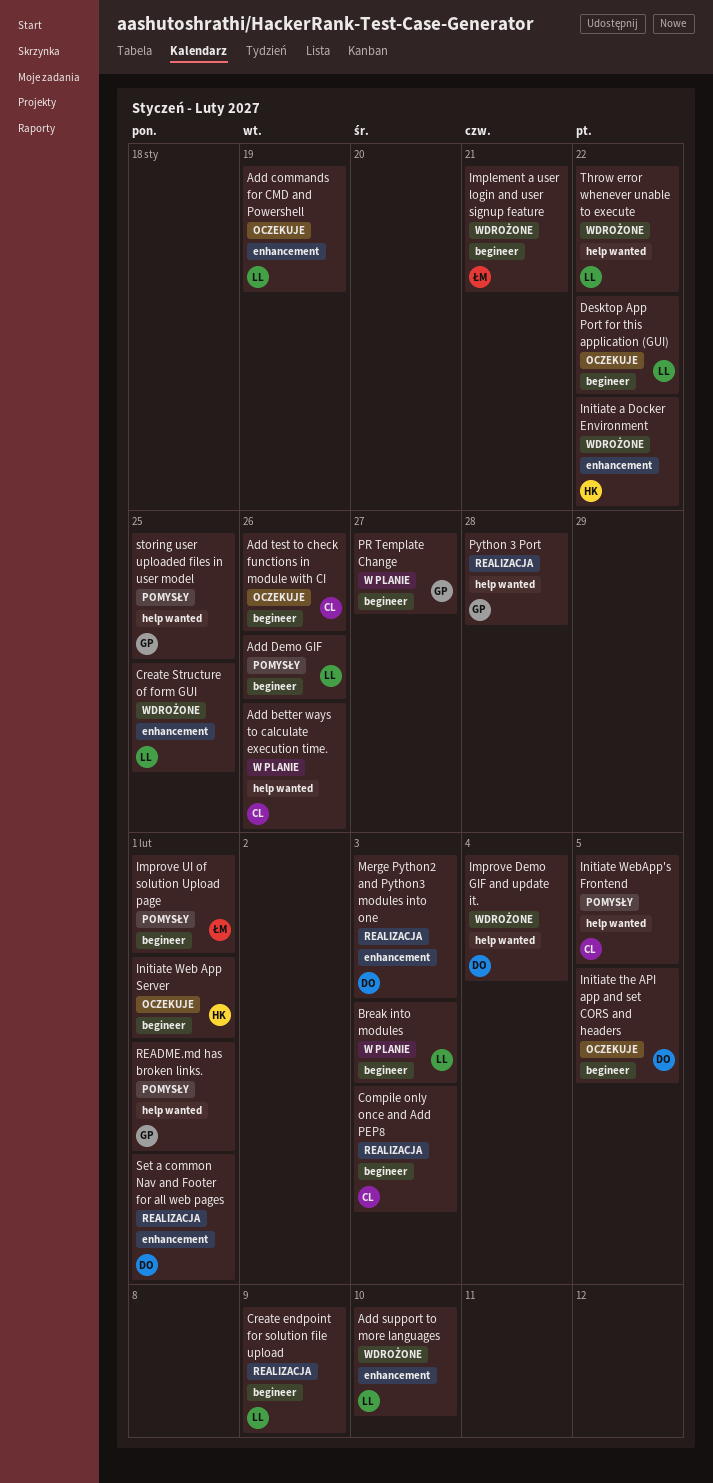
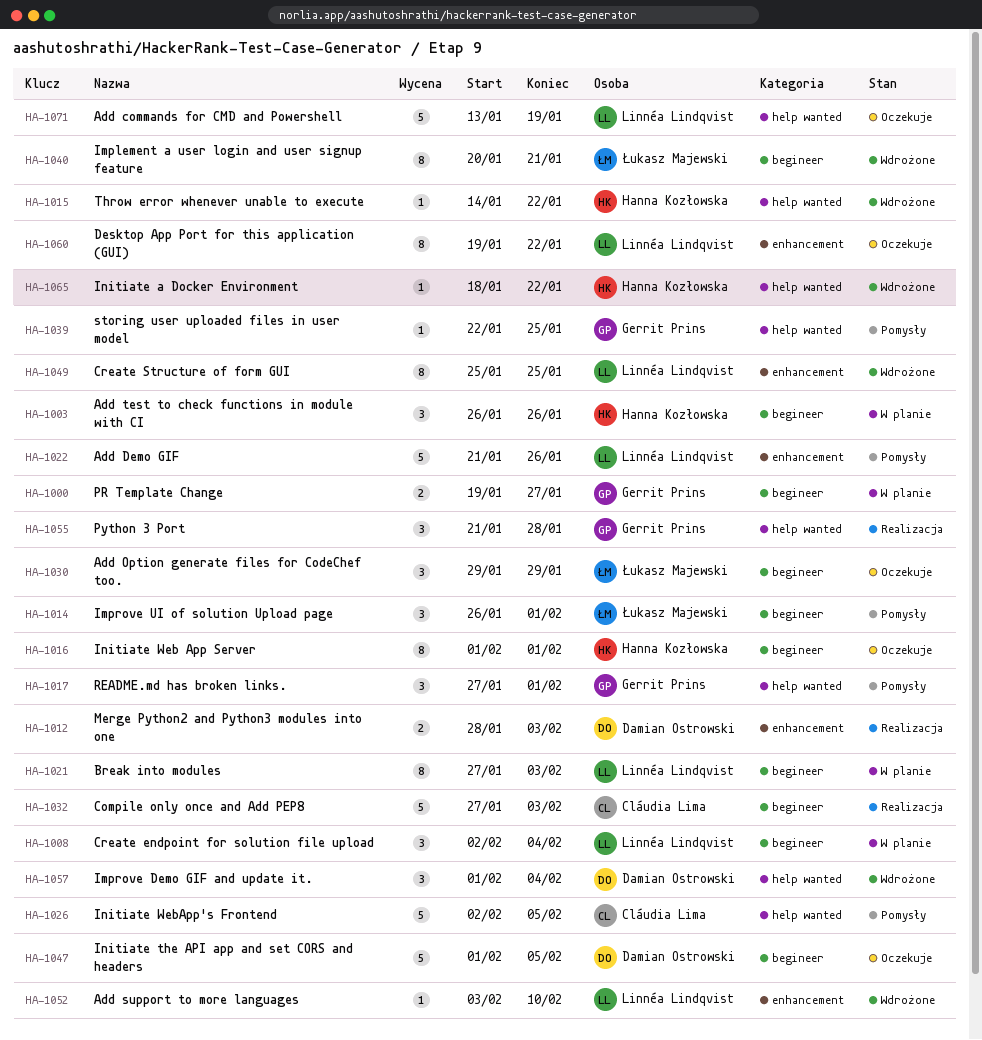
Add better ways to calculate execution time.: present -> none
Add commands for CMD and Powershell, label: enhancement -> help wanted
Add Demo GIF, label: begineer -> enhancement
Add Option generate files for CodeChef too.: none -> present
Add test to check functions in module with CI, status: Oczekuje -> W planie
Add test to check functions in module with CI, owner: Cláudia Lima -> Hanna Kozłowska
Create endpoint for solution file upload, status: Realizacja -> W planie
Create endpoint for solution file upload, due: Feb 9 -> Feb 4
Desktop App Port for this application (GUI), label: begineer -> enhancement
Initiate a Docker Environment, label: enhancement -> help wanted
Set a common Nav and Footer for all web pages: present -> none
Throw error whenever unable to execute, owner: Linnéa Lindqvist -> Hanna Kozłowska

